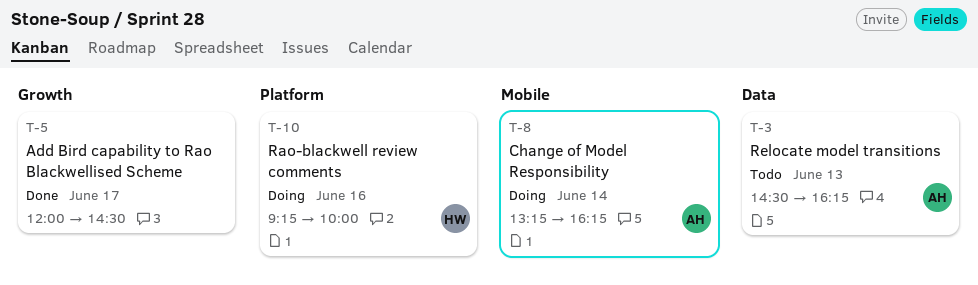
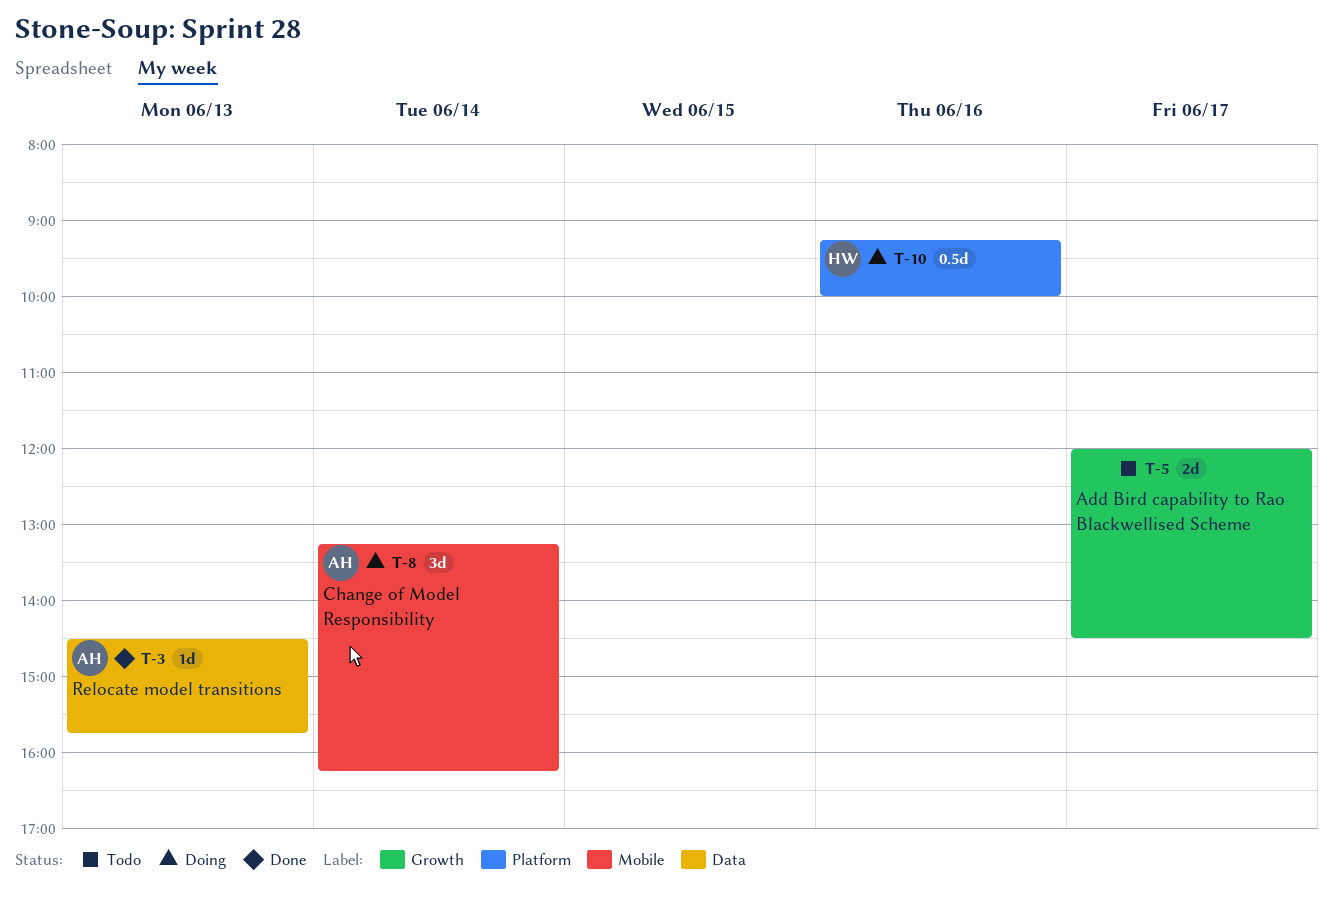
T-3, status: Todo -> Done
T-3, ends: 16:15 -> 15:45
T-5, status: Done -> Todo

